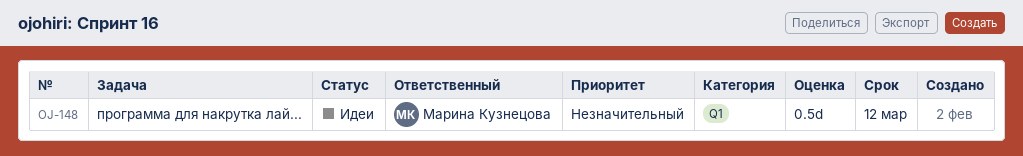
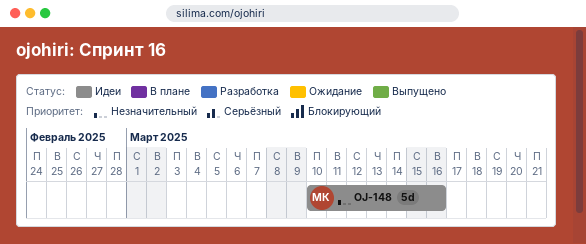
OJ-148, estimate: 0.5d -> 5d
OJ-148, due: Mar 12 -> Mar 16

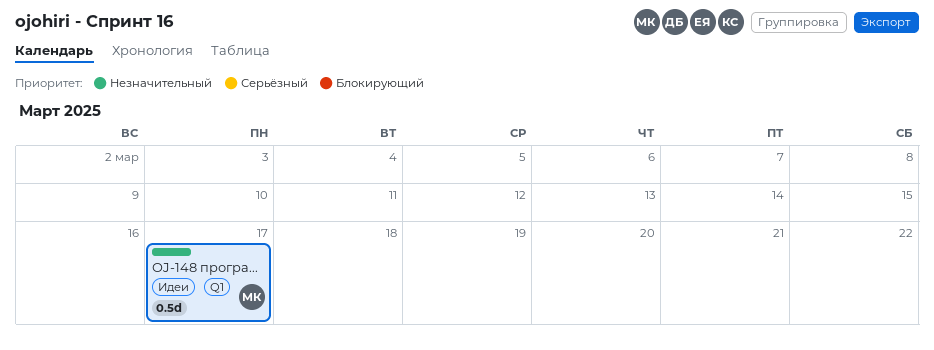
OJ-148, estimate: 5d -> 0.5d
OJ-148, due: Mar 16 -> Mar 17

